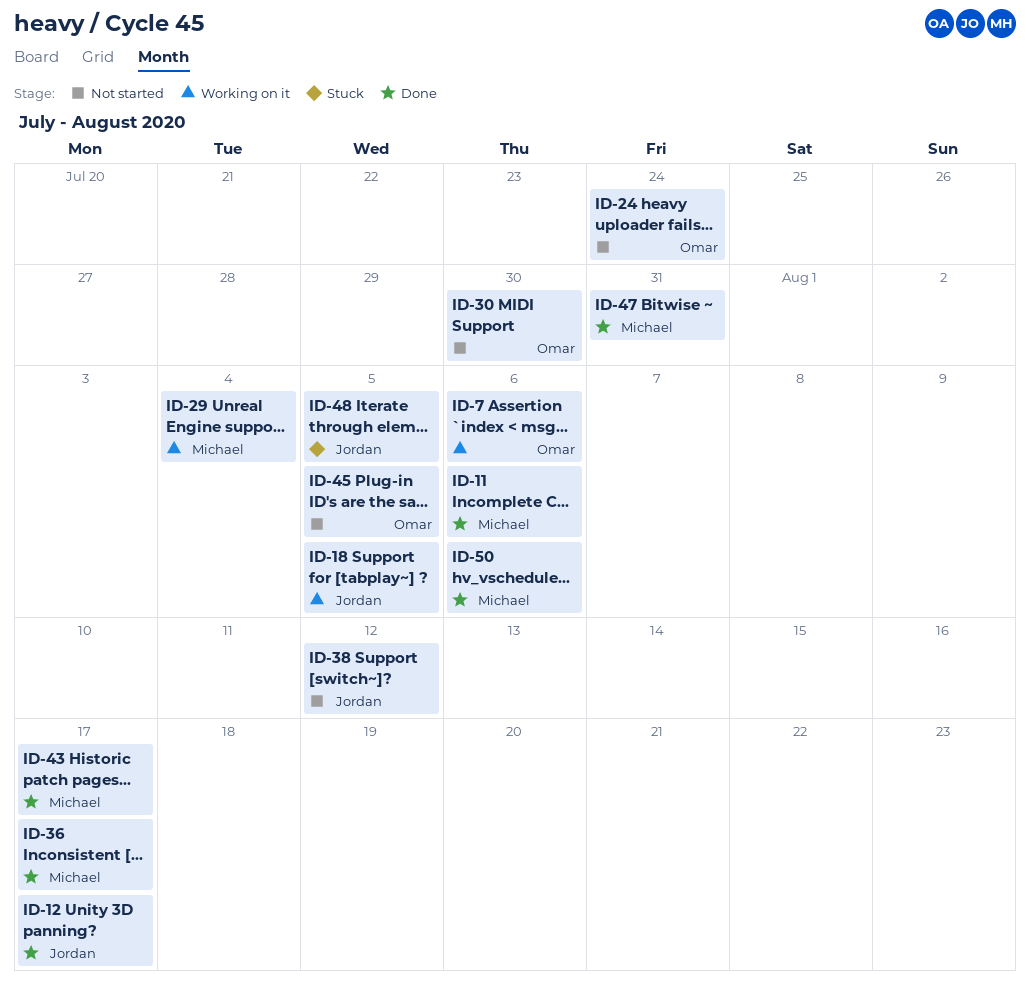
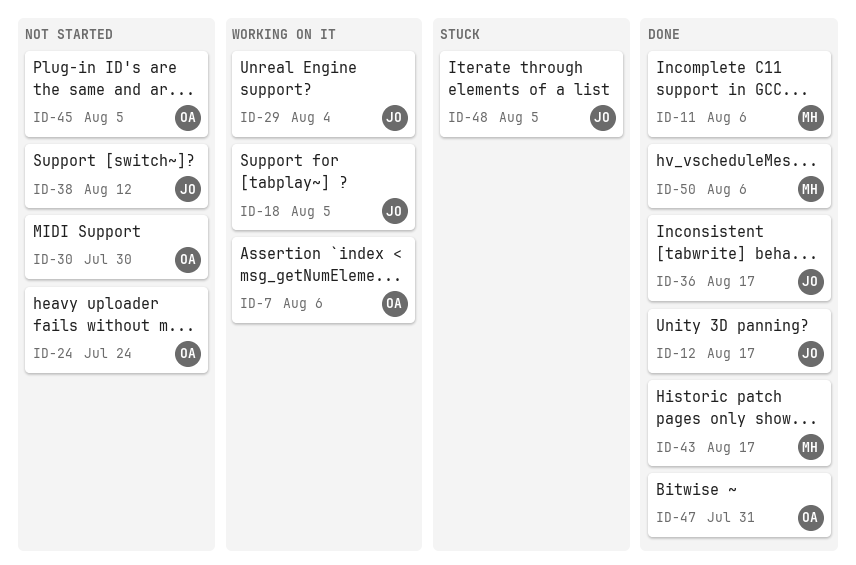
ID-29, owner: Michael -> Jordan
ID-36, owner: Michael -> Jordan
ID-47, owner: Michael -> Omar

